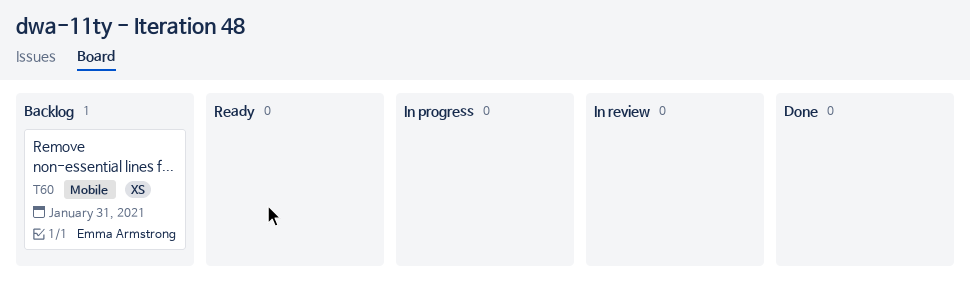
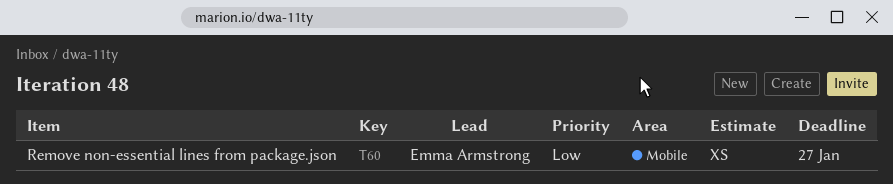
T60, due: Jan 31 -> Jan 27

